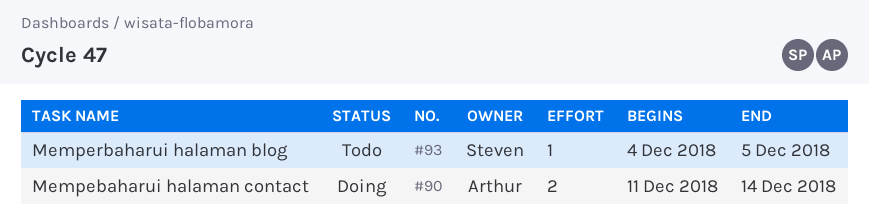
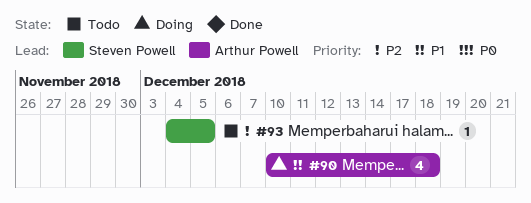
#90, estimate: 2 -> 4
#90, start: Dec 11 -> Dec 10
#90, due: Dec 14 -> Dec 18

